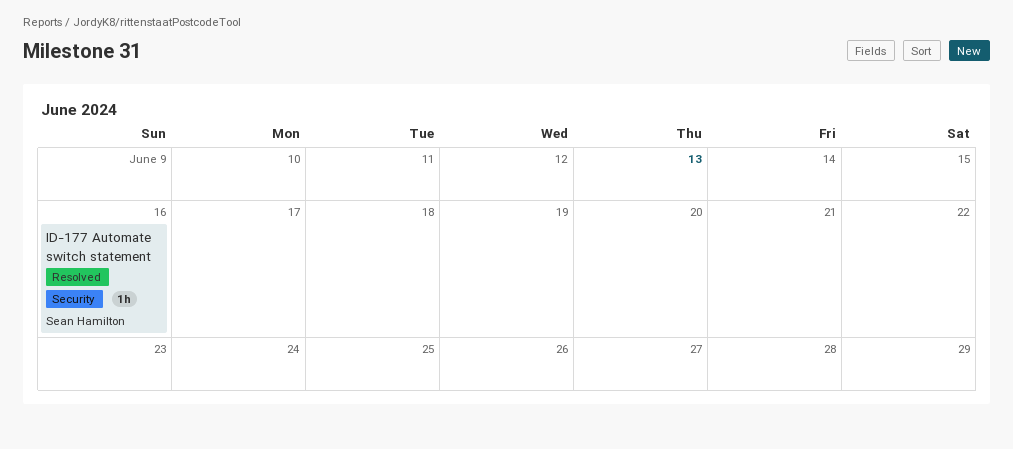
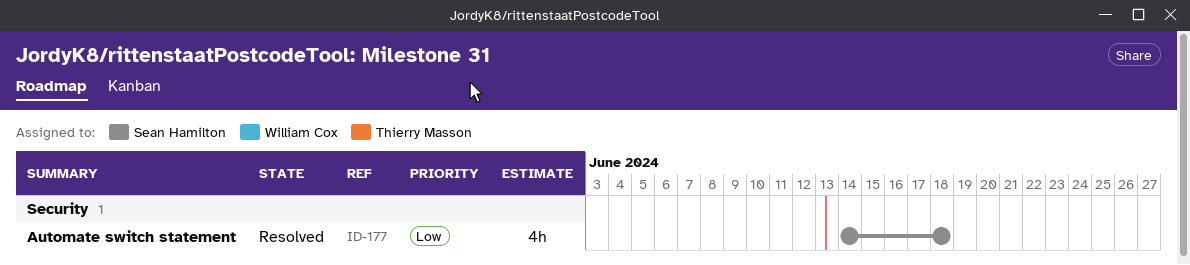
ID-177, estimate: 1h -> 4h
ID-177, due: Jun 16 -> Jun 18

